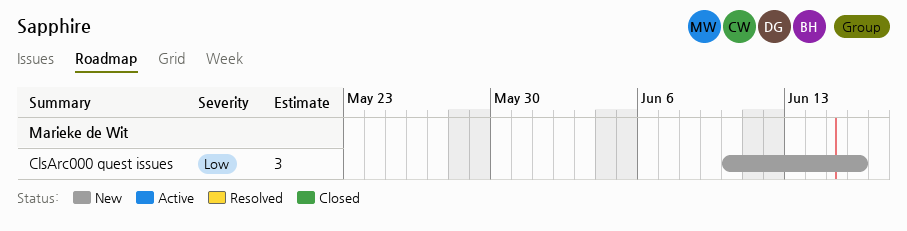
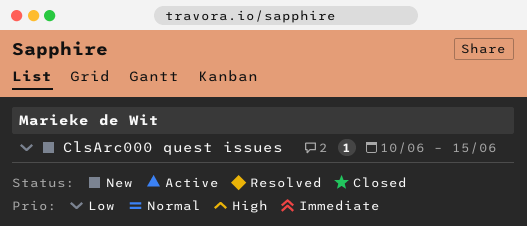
ClsArc000 quest issues, estimate: 3 -> 1
ClsArc000 quest issues, due: Jun 16 -> Jun 15

